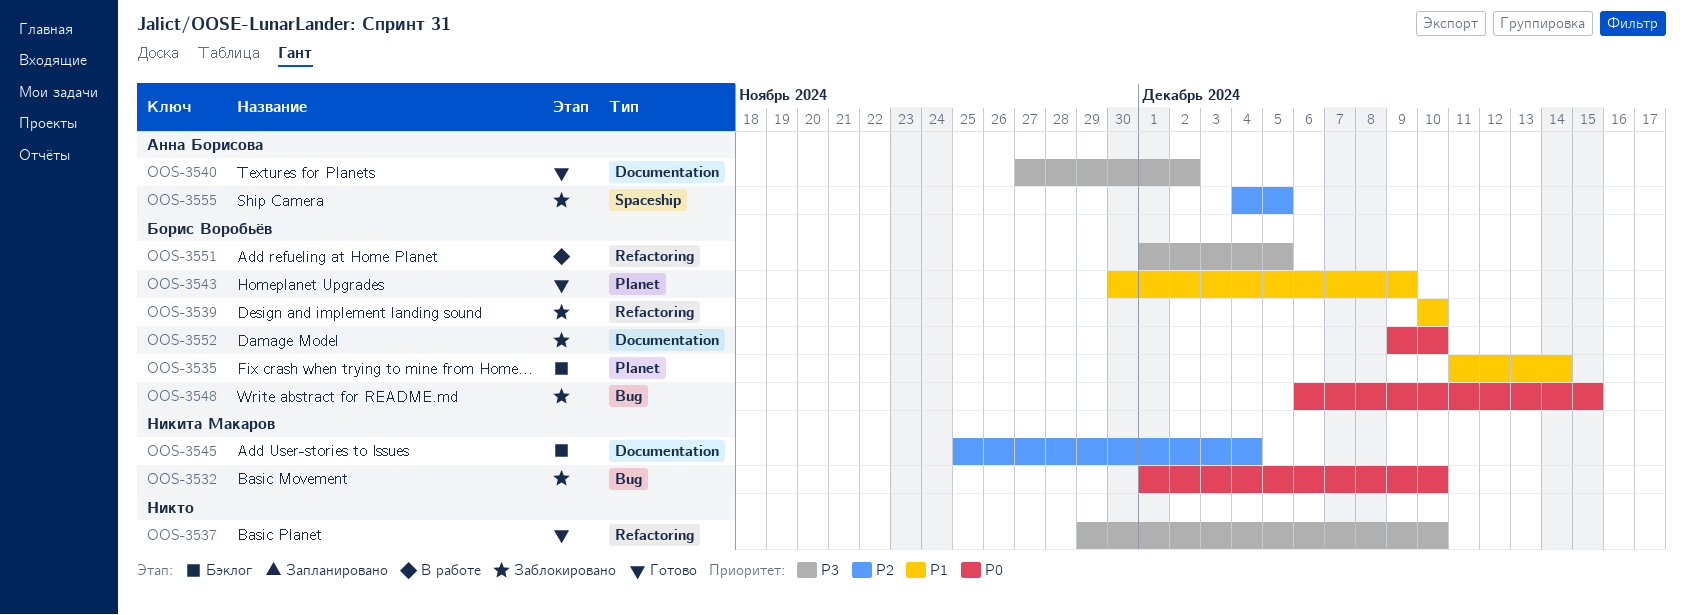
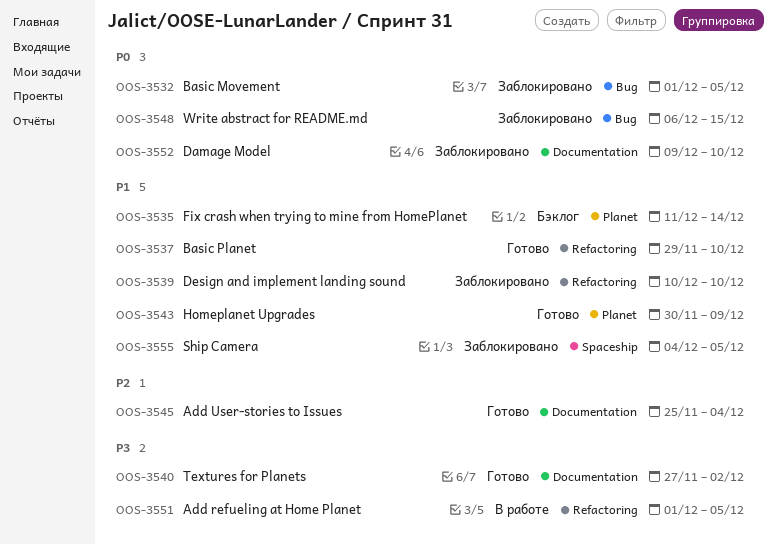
OOS-3532, due: Dec 10 -> Dec 5
OOS-3537, priority: P3 -> P1
OOS-3545, status: Бэклог -> Готово
OOS-3555, priority: P2 -> P1

